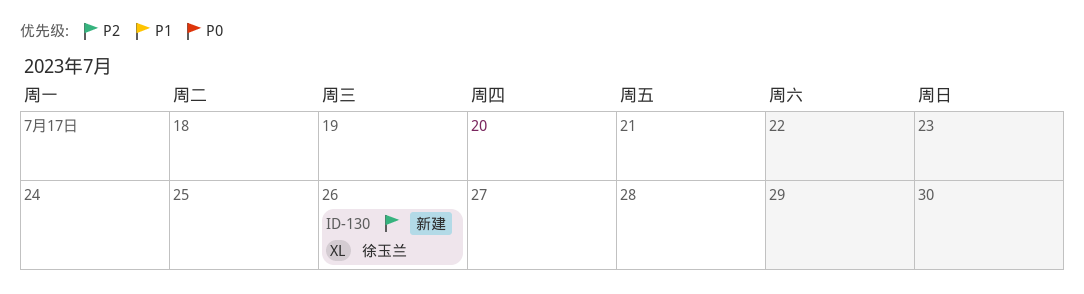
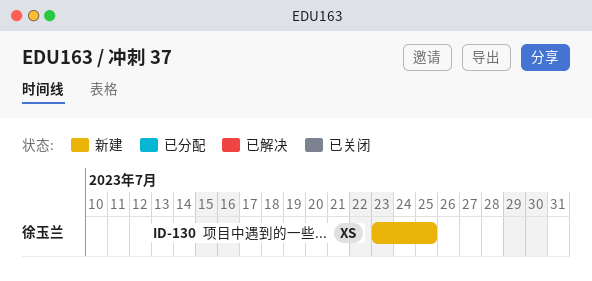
ID-130, estimate: XL -> XS
ID-130, due: Jul 26 -> Jul 25

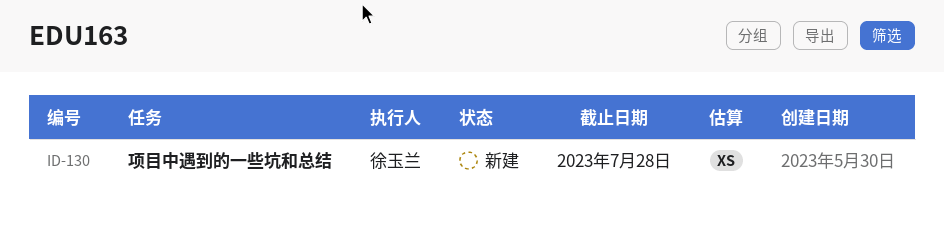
ID-130, due: Jul 25 -> Jul 28

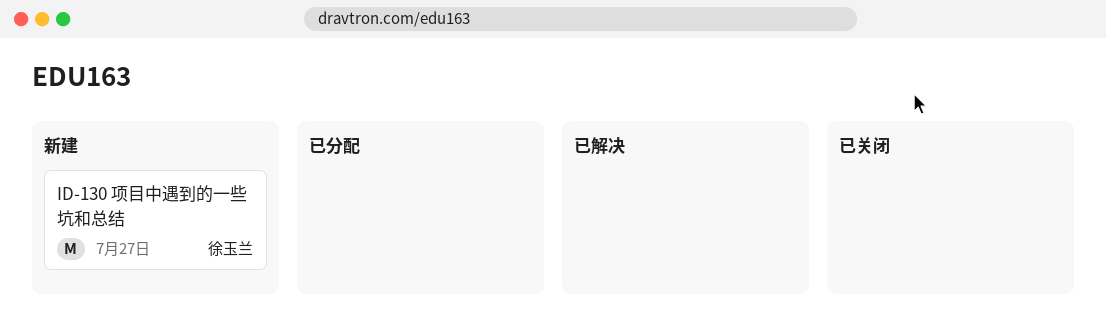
ID-130, estimate: XS -> M
ID-130, due: Jul 28 -> Jul 27

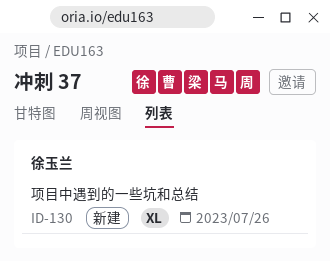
ID-130, estimate: M -> XL
ID-130, due: Jul 27 -> Jul 26

